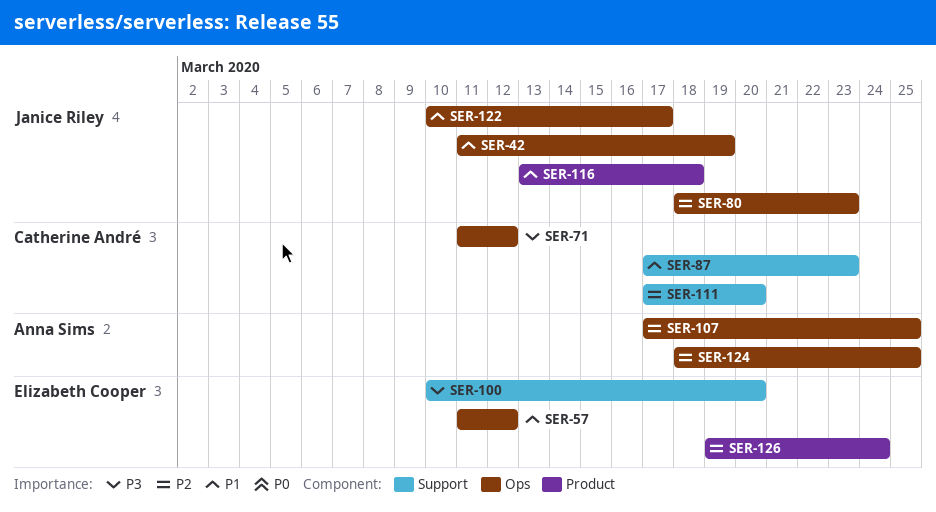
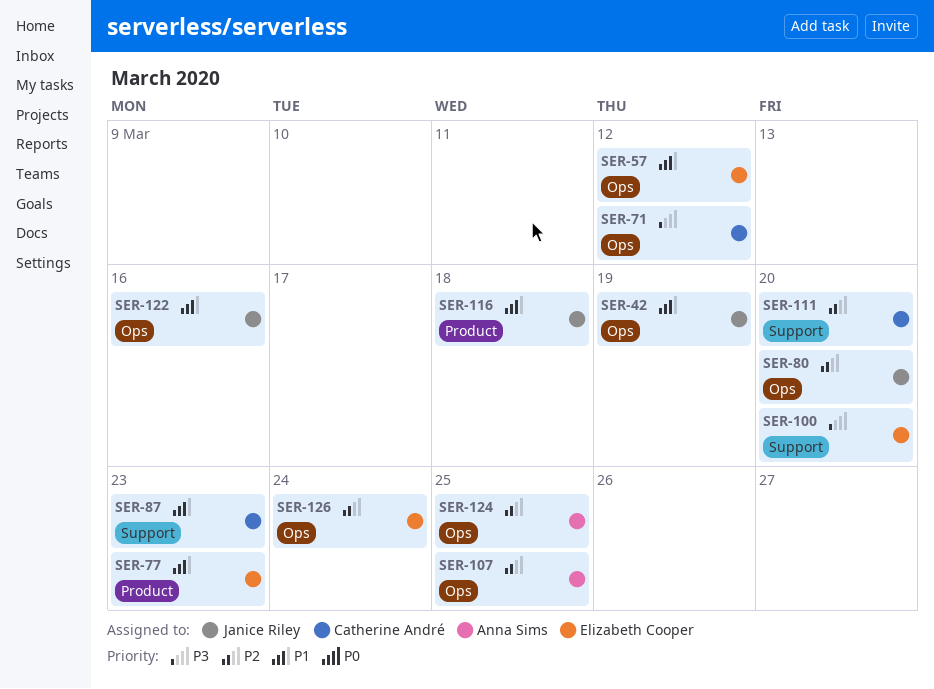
SER-77: none -> present
SER-80, due: Mar 23 -> Mar 20
SER-122, due: Mar 17 -> Mar 16
SER-126, label: Product -> Ops

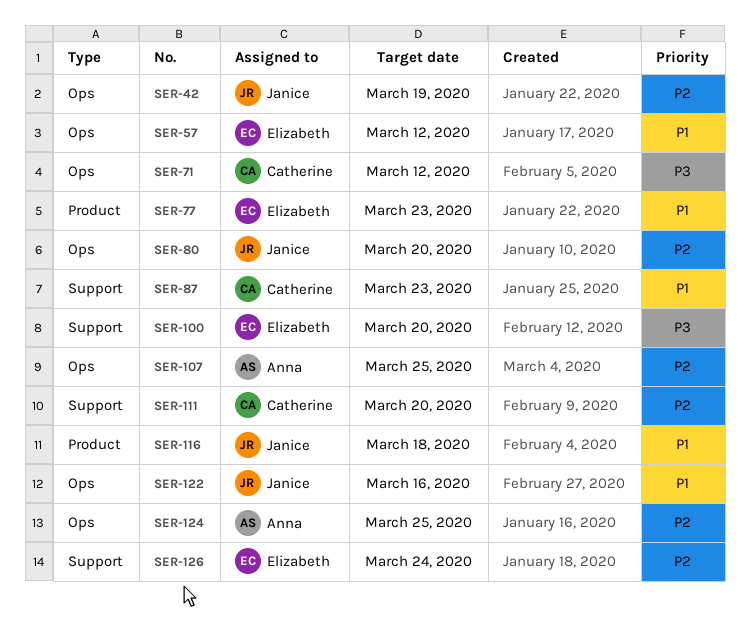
SER-42, priority: P1 -> P2
SER-126, label: Ops -> Support

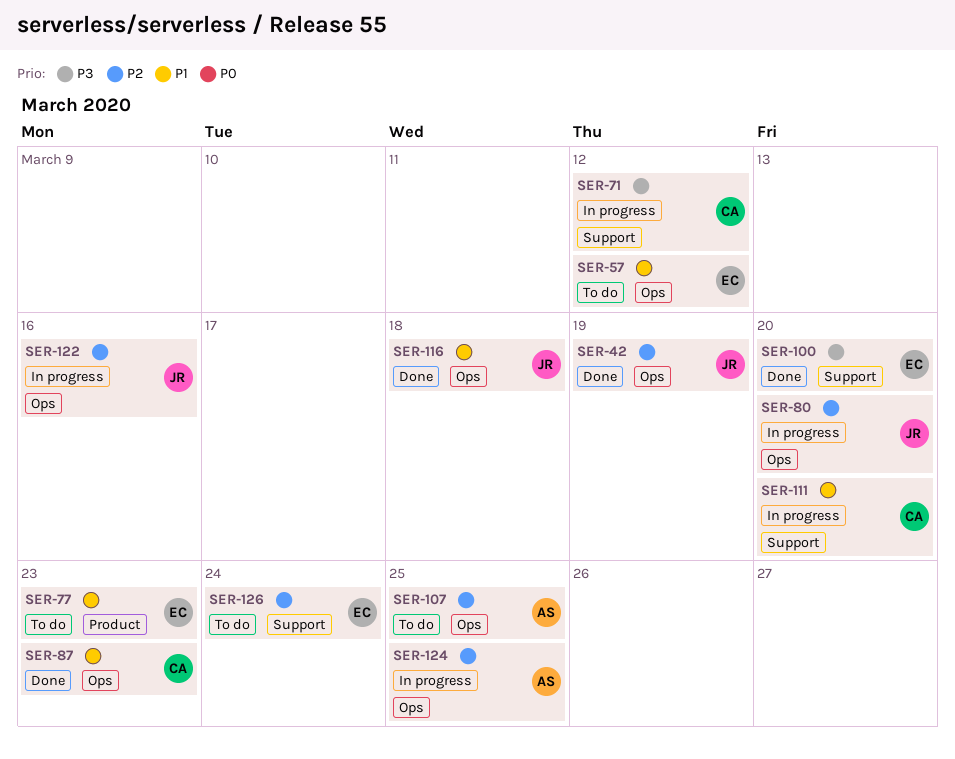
SER-71, label: Ops -> Support
SER-87, label: Support -> Ops
SER-111, priority: P2 -> P1
SER-116, label: Product -> Ops
SER-122, priority: P1 -> P2

